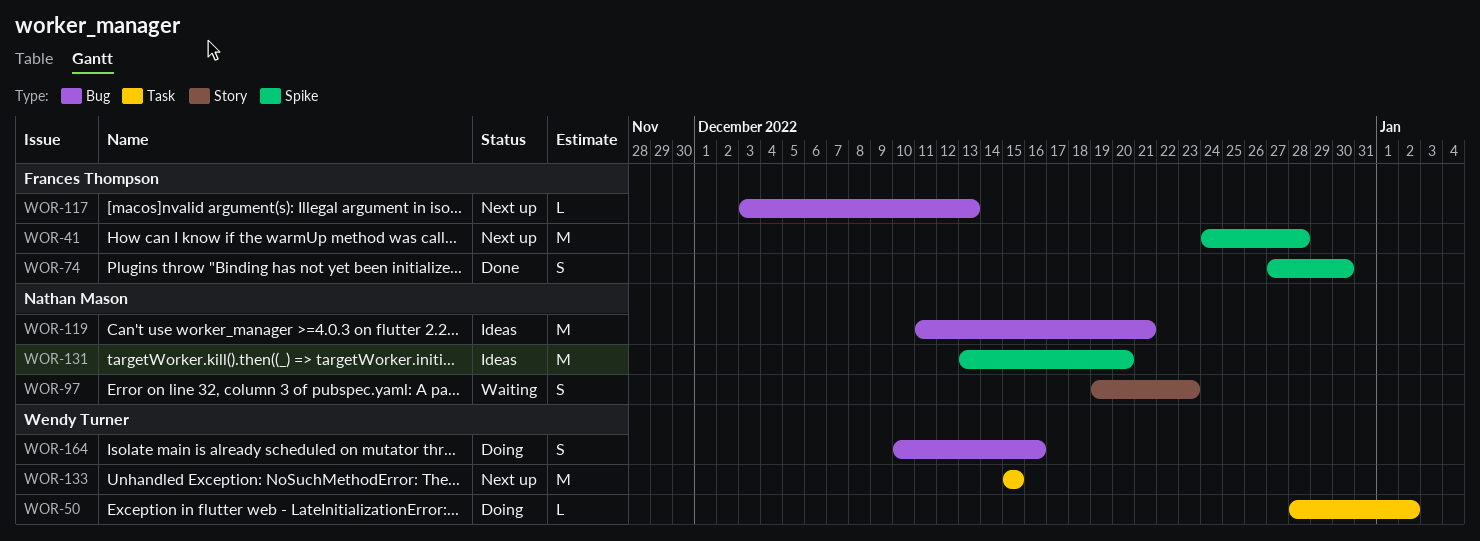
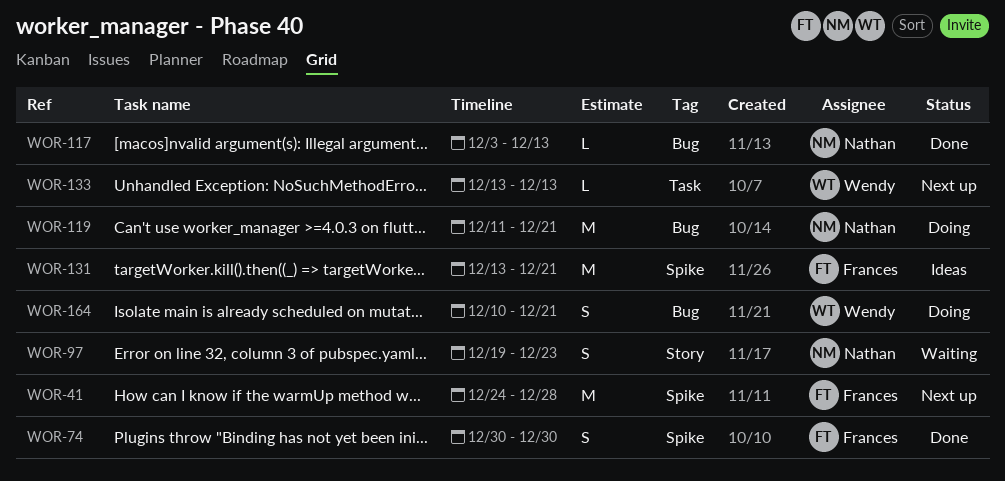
WOR-50: present -> none
WOR-74, start: Dec 27 -> Dec 30
WOR-117, status: Next up -> Done
WOR-117, owner: Frances Thompson -> Nathan Mason
WOR-119, status: Ideas -> Doing
WOR-131, owner: Nathan Mason -> Frances Thompson
WOR-131, due: Dec 20 -> Dec 21
WOR-133, estimate: M -> L
WOR-133, start: Dec 15 -> Dec 13
WOR-133, due: Dec 15 -> Dec 13
WOR-164, due: Dec 16 -> Dec 21

